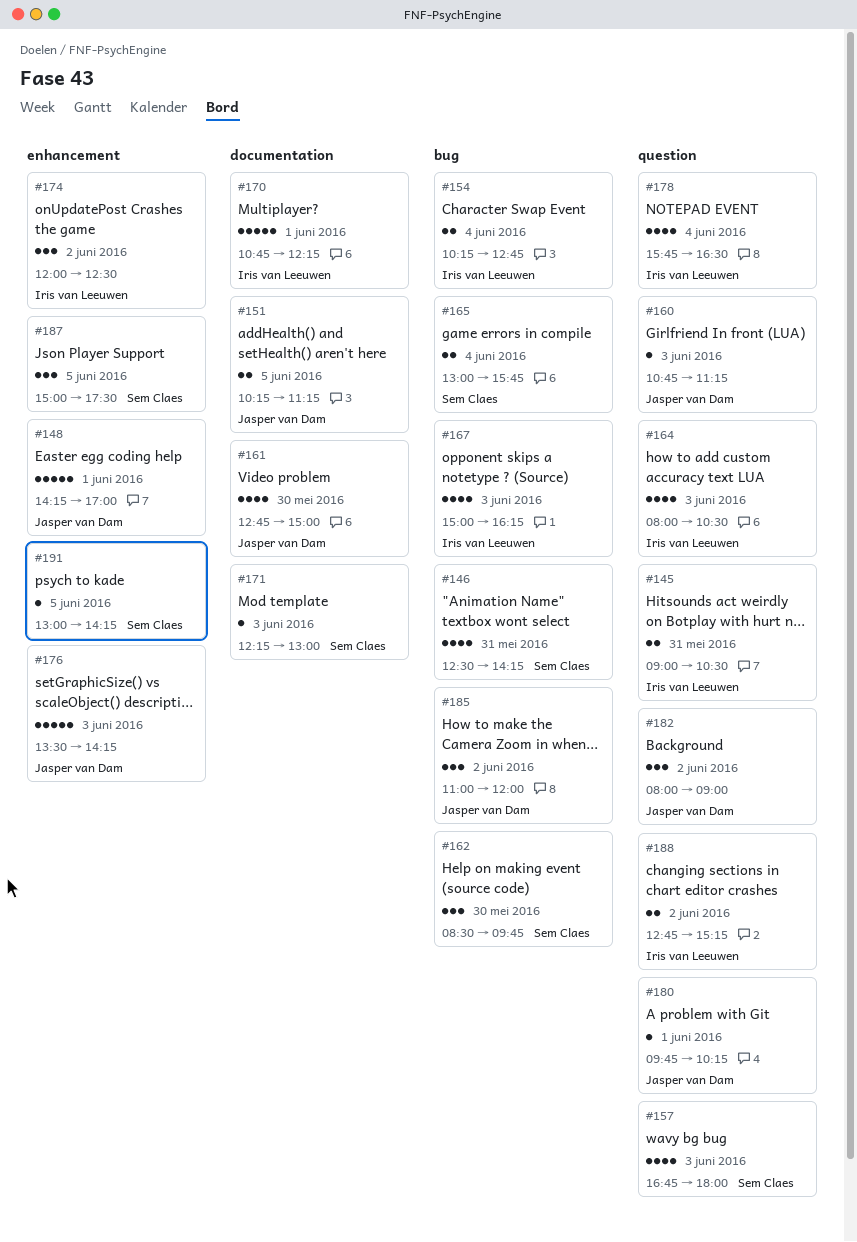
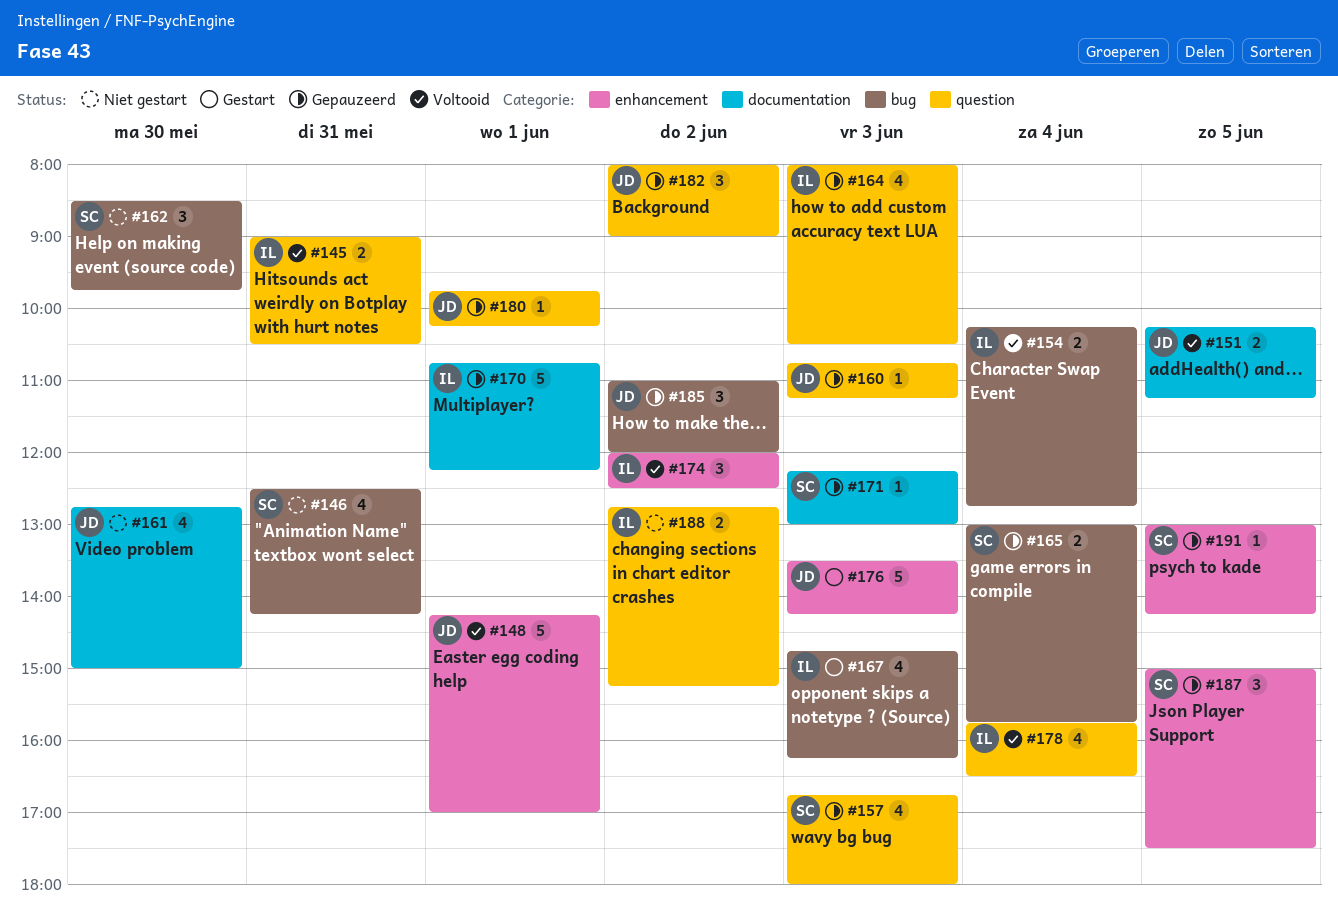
#167, begins: 15:00 -> 14:45

